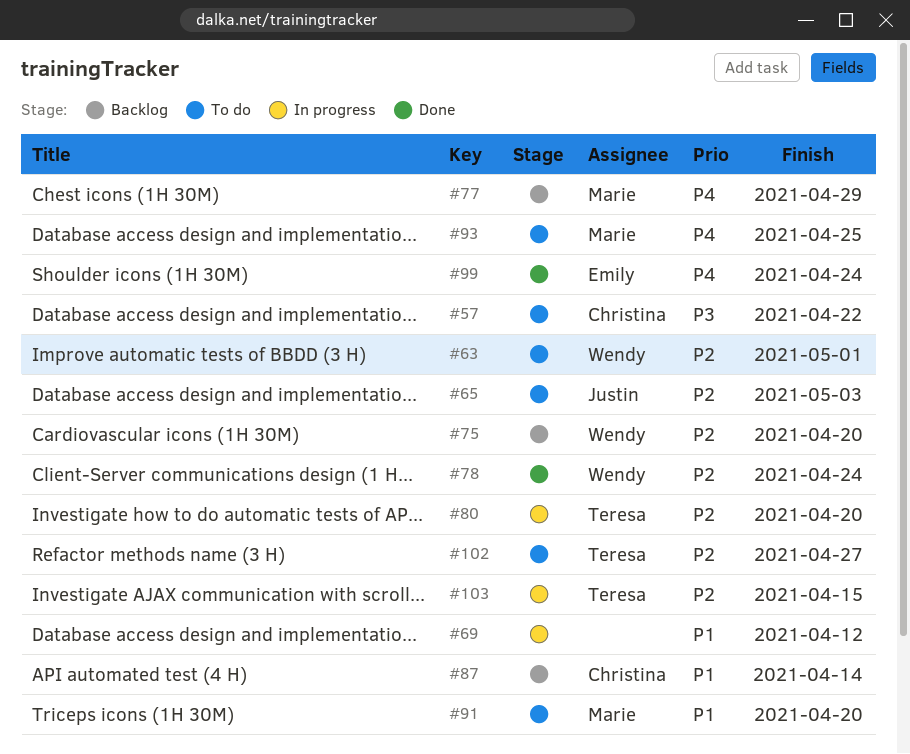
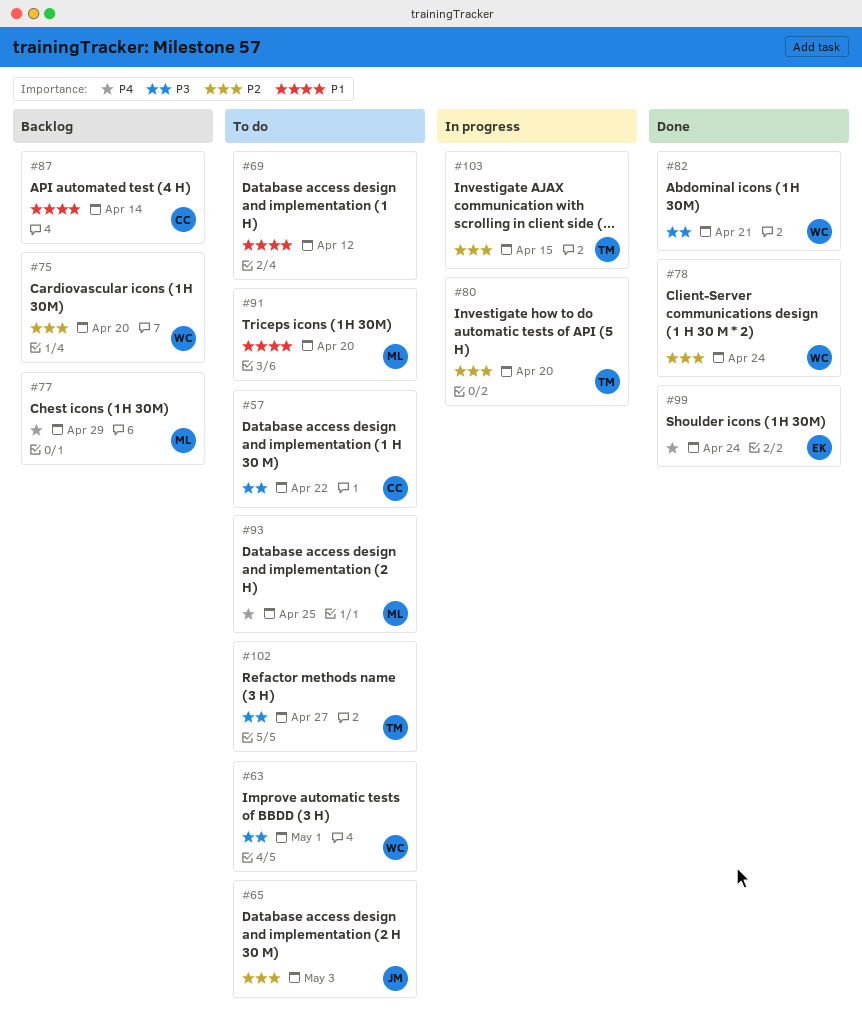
#63, priority: P2 -> P3
#69, status: In progress -> To do
#82: none -> present
#102, priority: P2 -> P3

